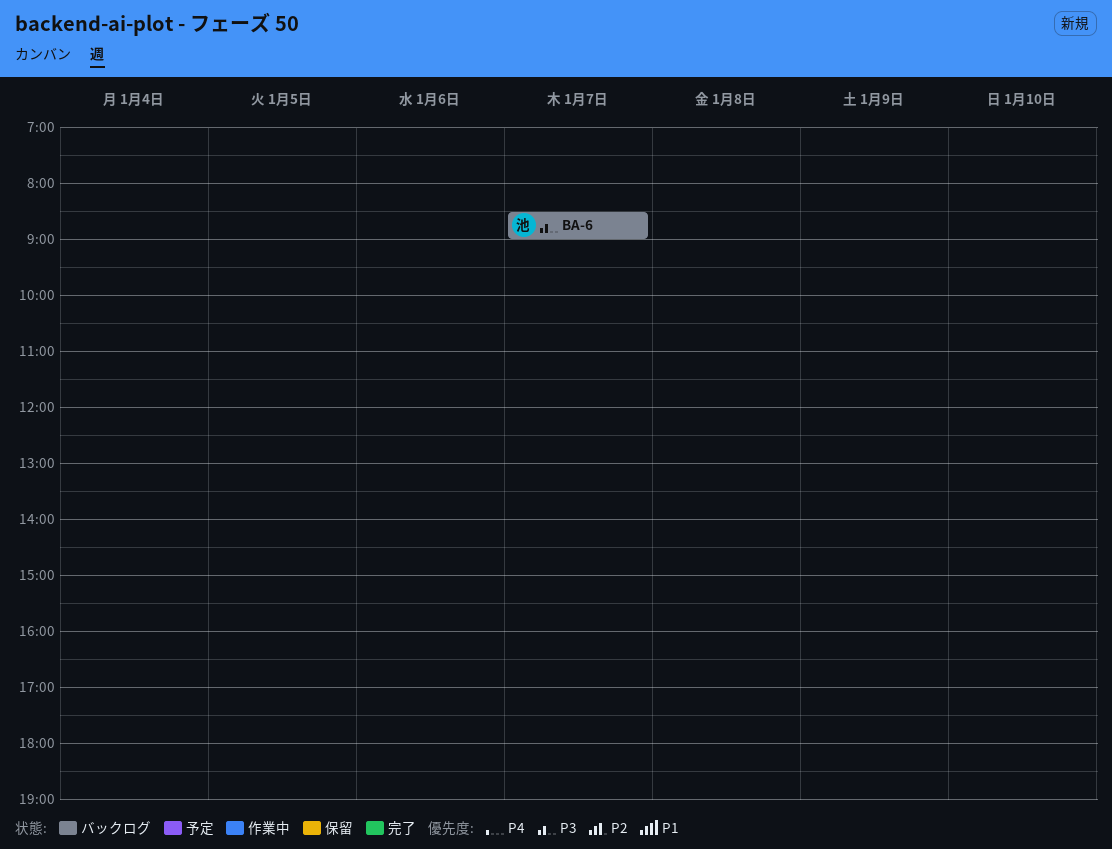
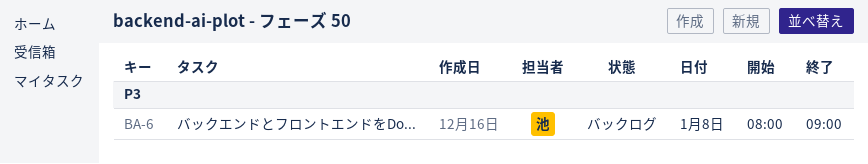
BA-6, day: Jan 7 -> Jan 8
BA-6, begins: 08:30 -> 08:00

